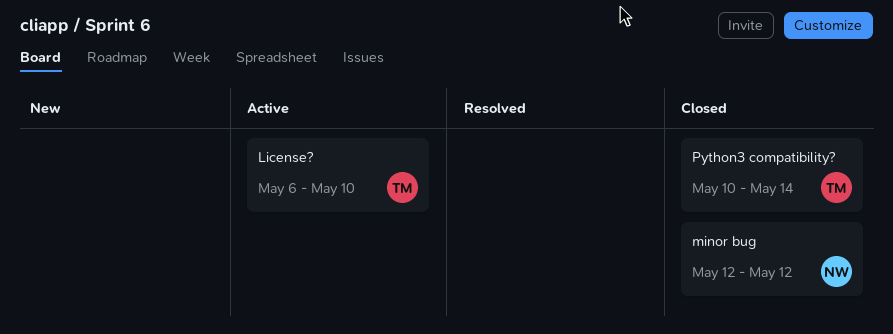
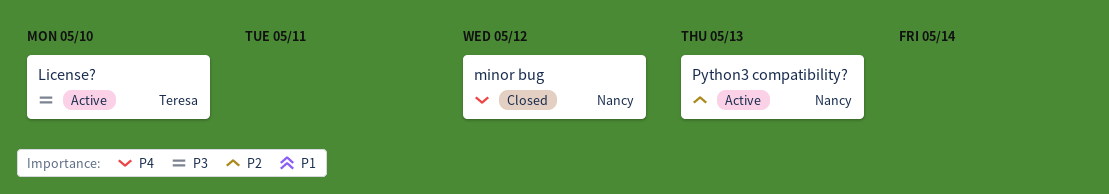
Python3 compatibility?, status: Closed -> Active
Python3 compatibility?, owner: Teresa -> Nancy
Python3 compatibility?, due: May 14 -> May 13

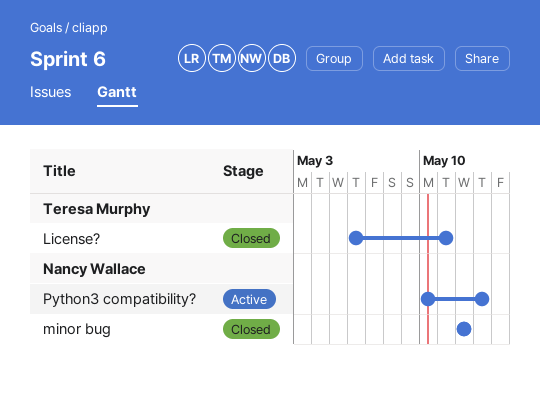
License?, status: Active -> Closed
License?, due: May 10 -> May 11

